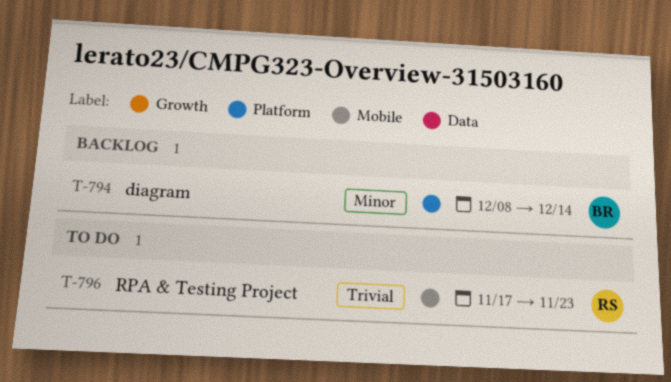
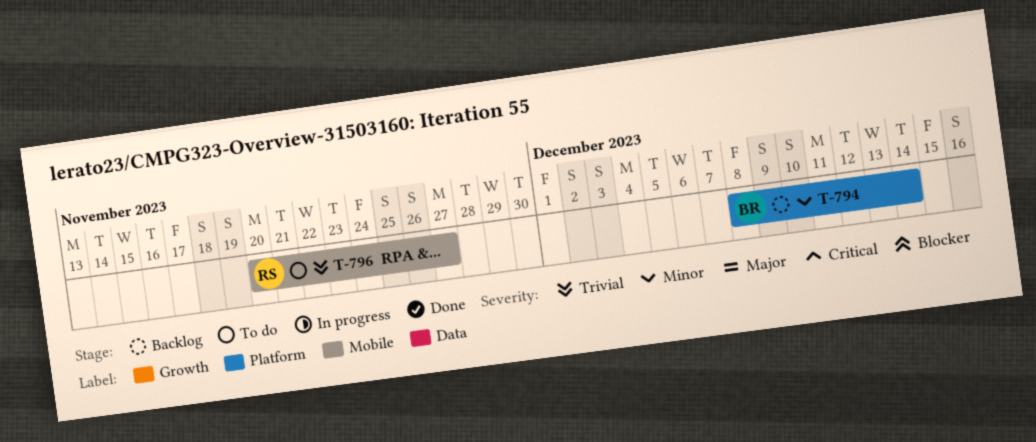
T-796, start: Nov 17 -> Nov 20
T-796, due: Nov 23 -> Nov 27

